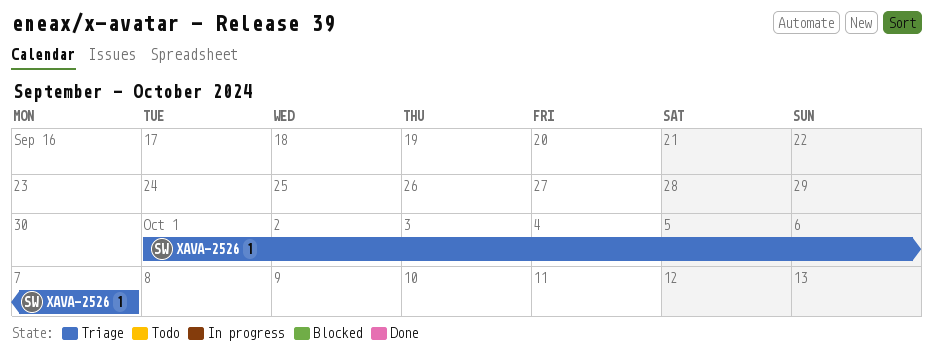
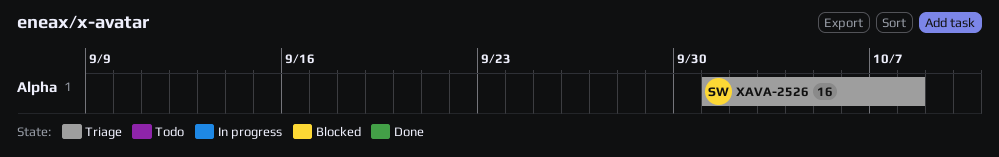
XAVA-2526, estimate: 1 -> 16
XAVA-2526, due: Oct 7 -> Oct 8

